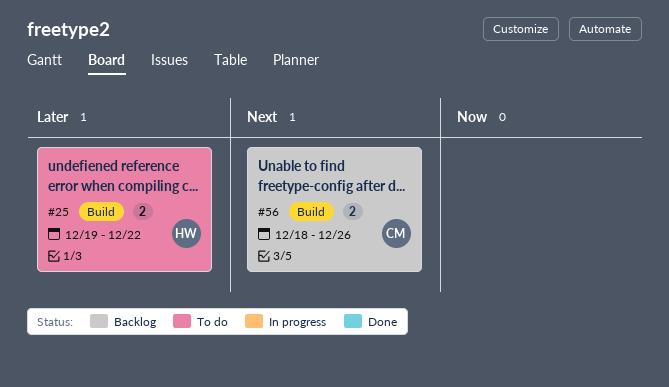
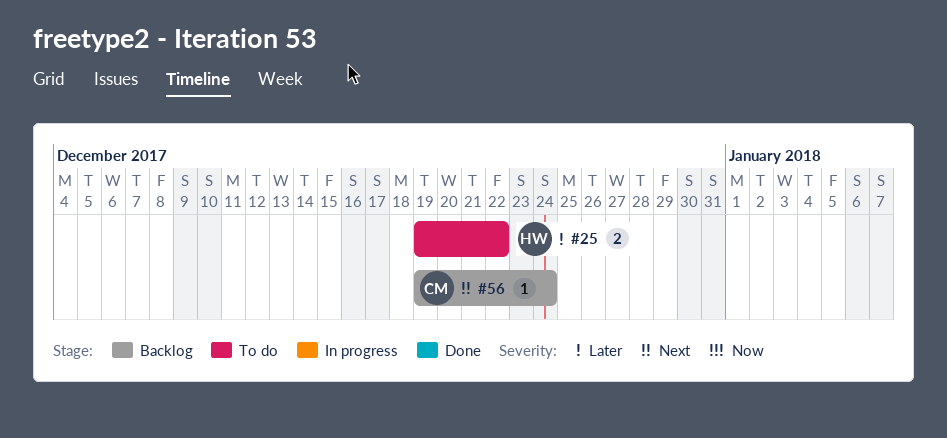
#56, estimate: 2 -> 1
#56, start: Dec 18 -> Dec 19
#56, due: Dec 26 -> Dec 24

